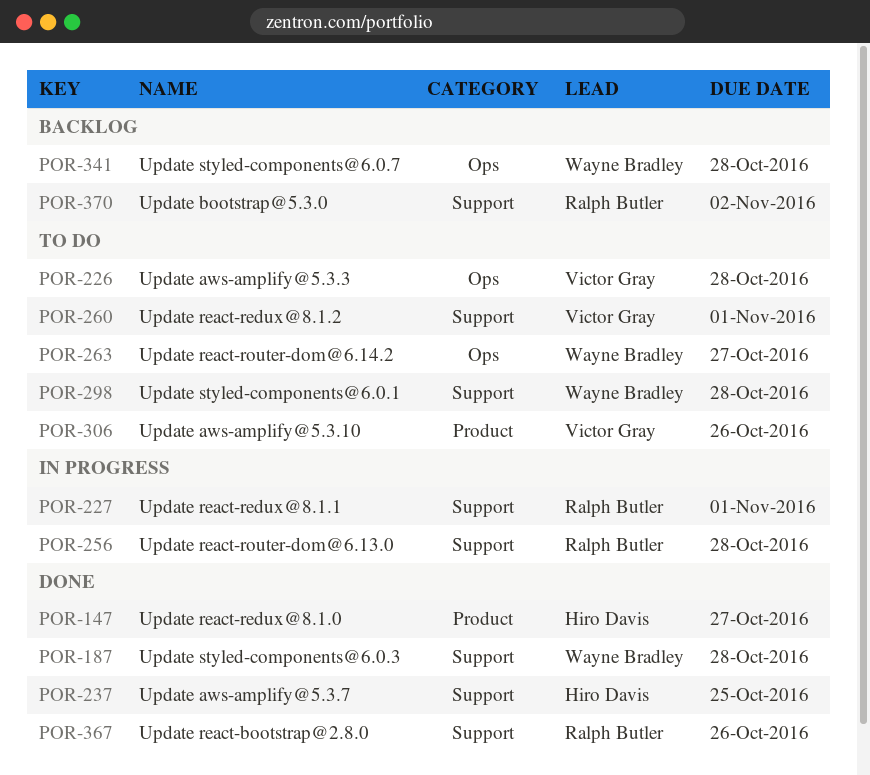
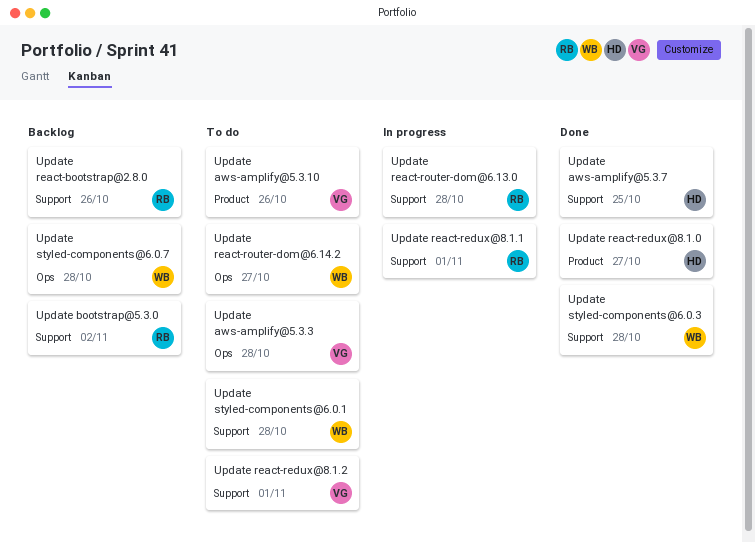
Update react-bootstrap@2.8.0, status: Done -> Backlog

